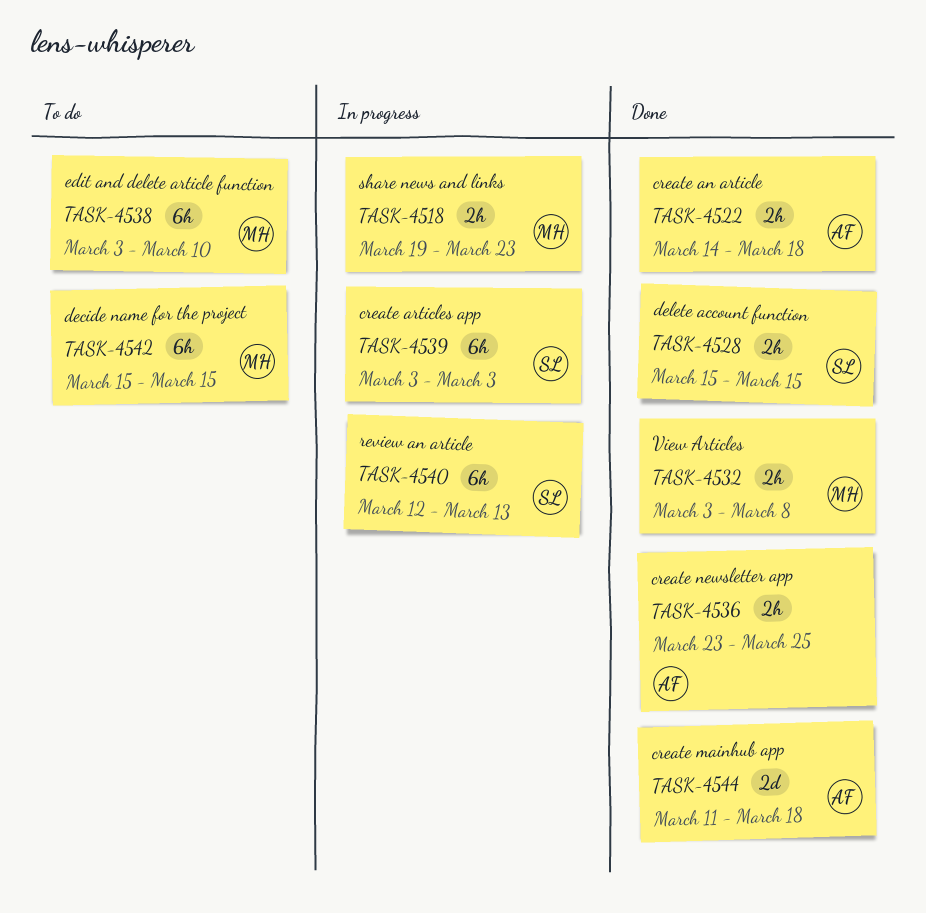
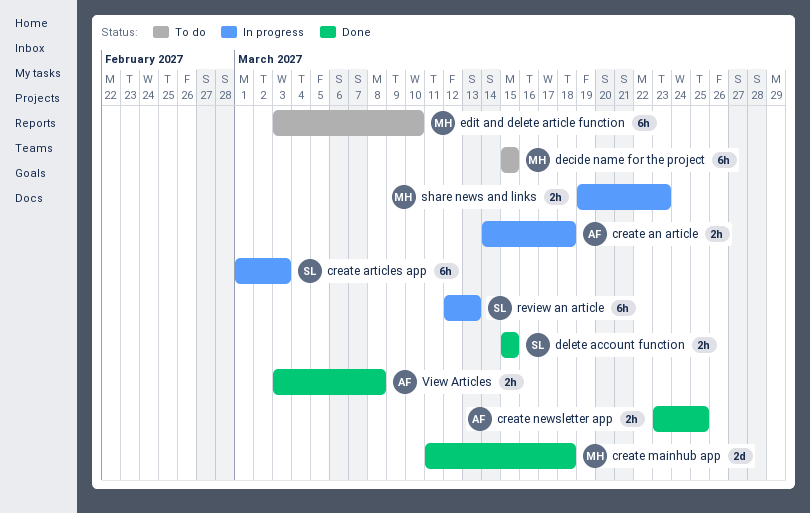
create an article, status: Done -> In progress
create articles app, start: Mar 3 -> Mar 1
create mainhub app, owner: AF -> MH
View Articles, owner: MH -> AF

